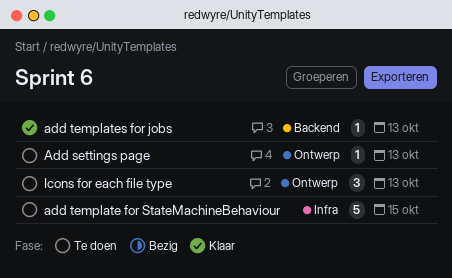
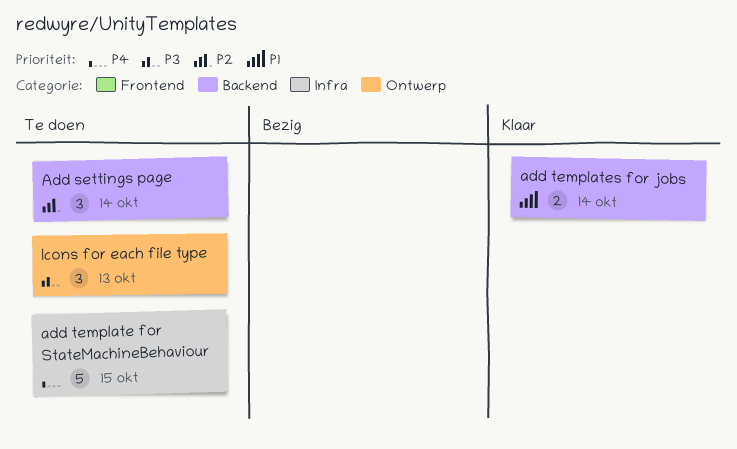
Add settings page, label: Ontwerp -> Backend
Add settings page, estimate: 1 -> 3
Add settings page, due: Oct 13 -> Oct 14
add templates for jobs, estimate: 1 -> 2
add templates for jobs, due: Oct 13 -> Oct 14

